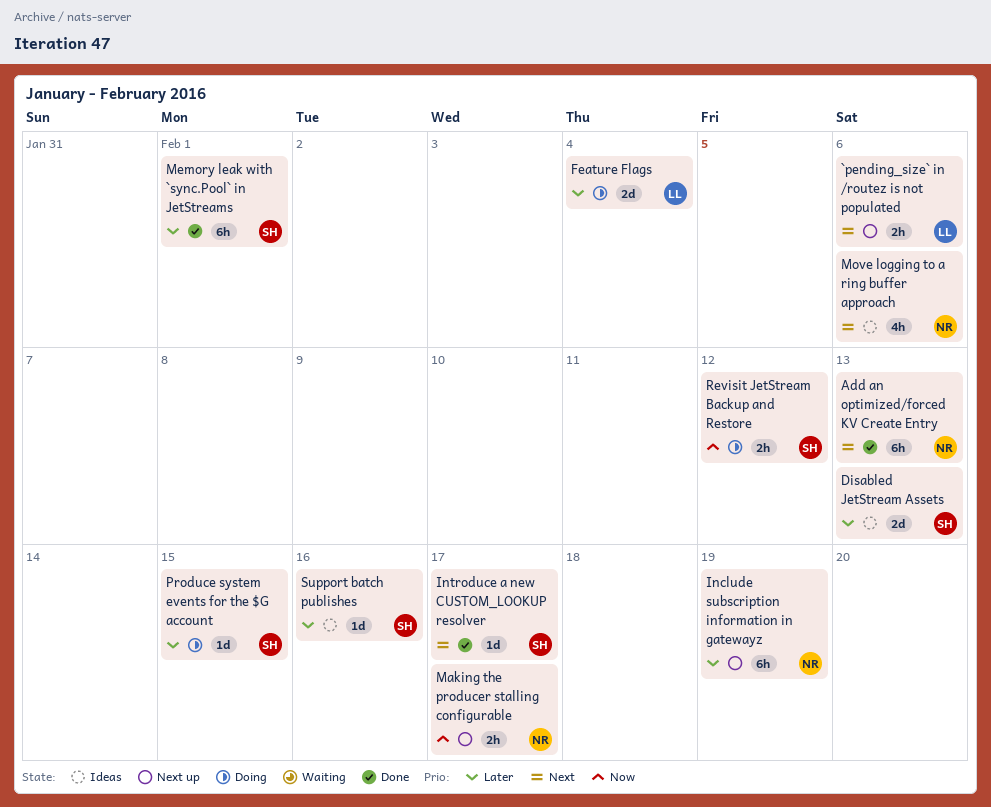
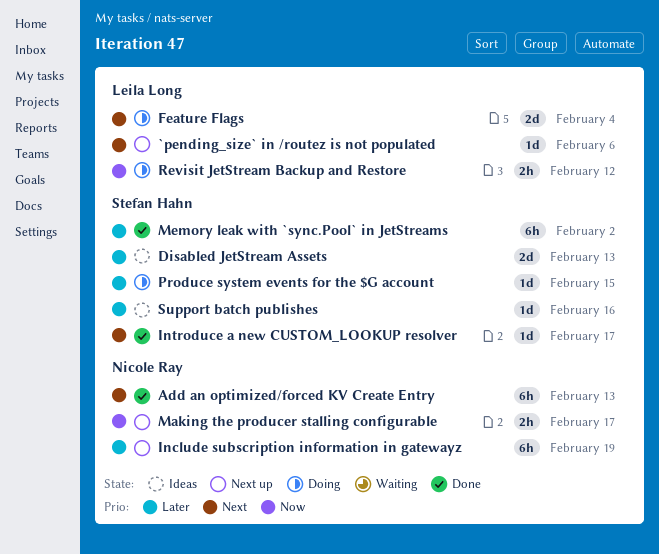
`pending_size` in /routez is not populated, estimate: 2h -> 1d
Feature Flags, priority: Later -> Next
Memory leak with `sync.Pool` in JetStreams, due: Feb 1 -> Feb 2
Move logging to a ring buffer approach: present -> none
Revisit JetStream Backup and Restore, owner: Stefan Hahn -> Leila Long

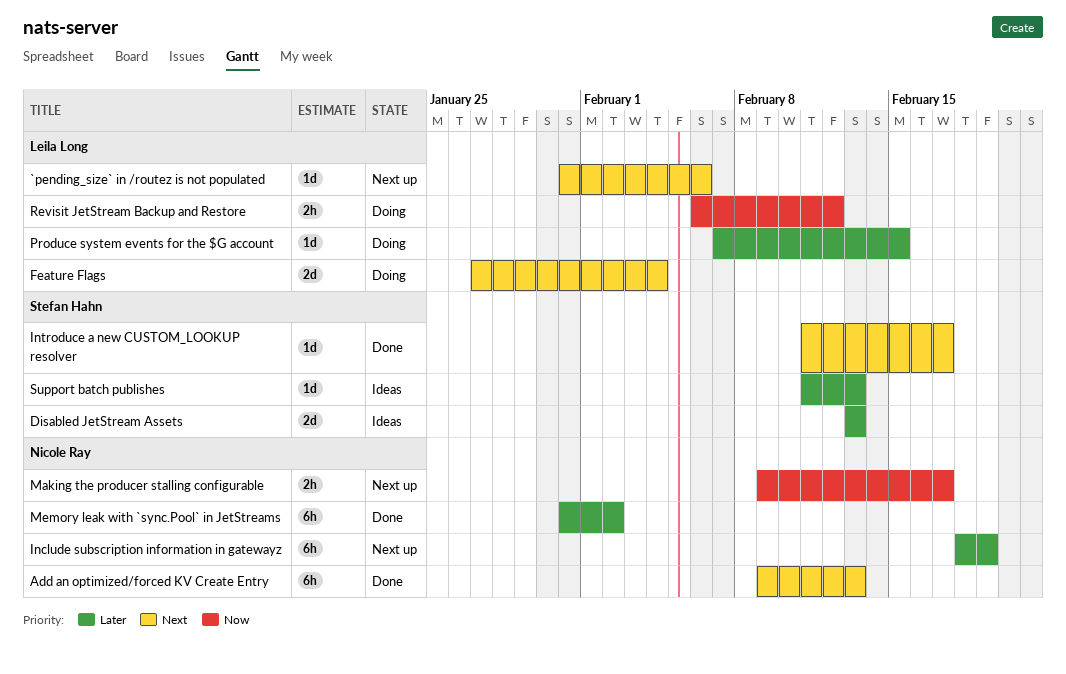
Memory leak with `sync.Pool` in JetStreams, owner: Stefan Hahn -> Nicole Ray
Produce system events for the $G account, owner: Stefan Hahn -> Leila Long
Support batch publishes, due: Feb 16 -> Feb 13

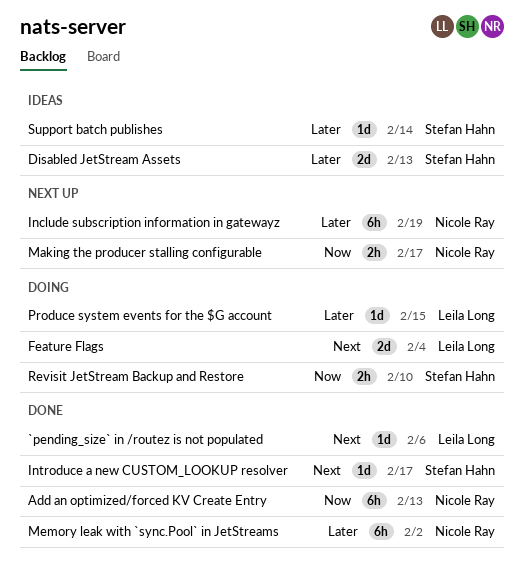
`pending_size` in /routez is not populated, status: Next up -> Done
Add an optimized/forced KV Create Entry, priority: Next -> Now
Revisit JetStream Backup and Restore, owner: Leila Long -> Stefan Hahn
Revisit JetStream Backup and Restore, due: Feb 12 -> Feb 10
Support batch publishes, due: Feb 13 -> Feb 14

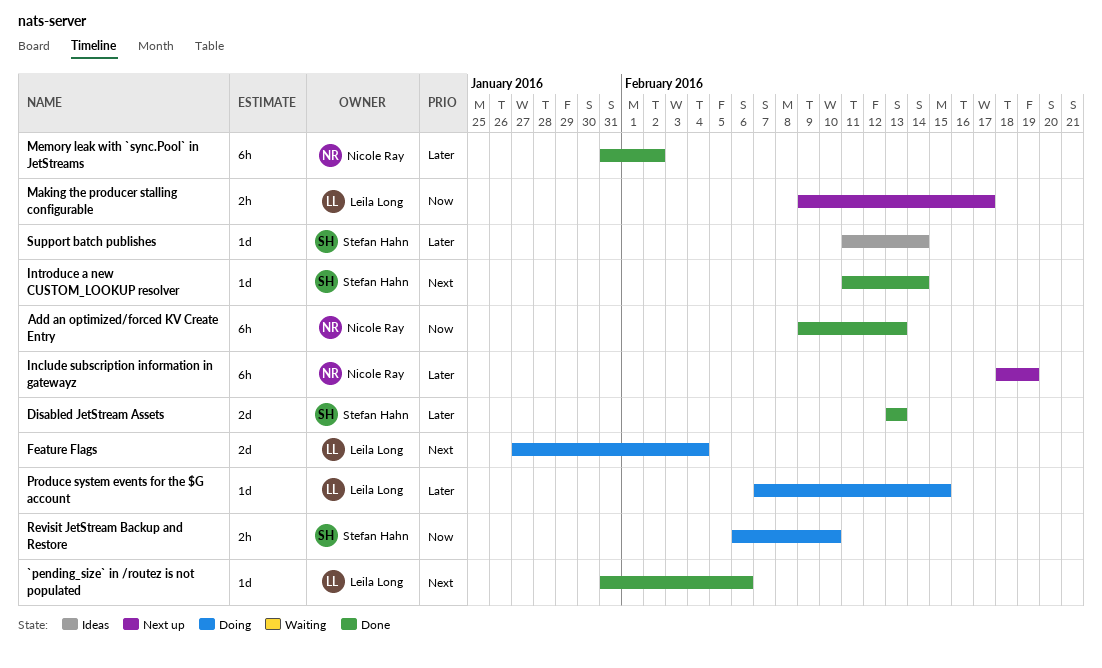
Disabled JetStream Assets, status: Ideas -> Done
Introduce a new CUSTOM_LOOKUP resolver, due: Feb 17 -> Feb 14
Making the producer stalling configurable, owner: Nicole Ray -> Leila Long

